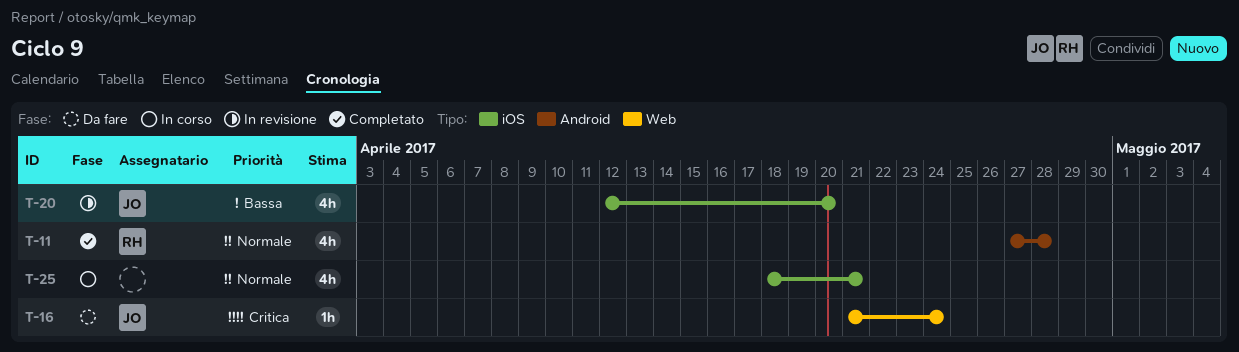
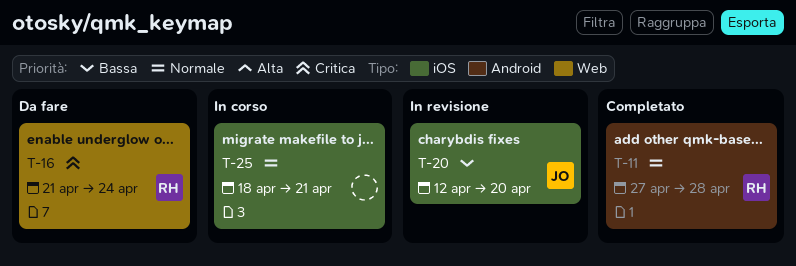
T-16, owner: JO -> RH

